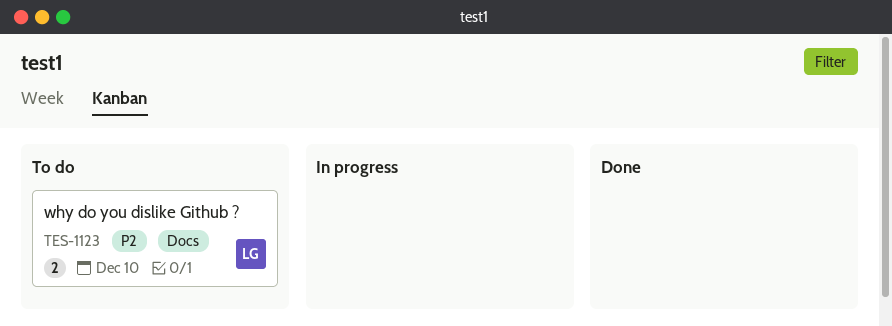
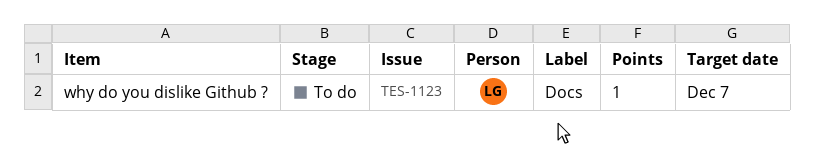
TES-1123, estimate: 2 -> 1
TES-1123, due: Dec 10 -> Dec 7

